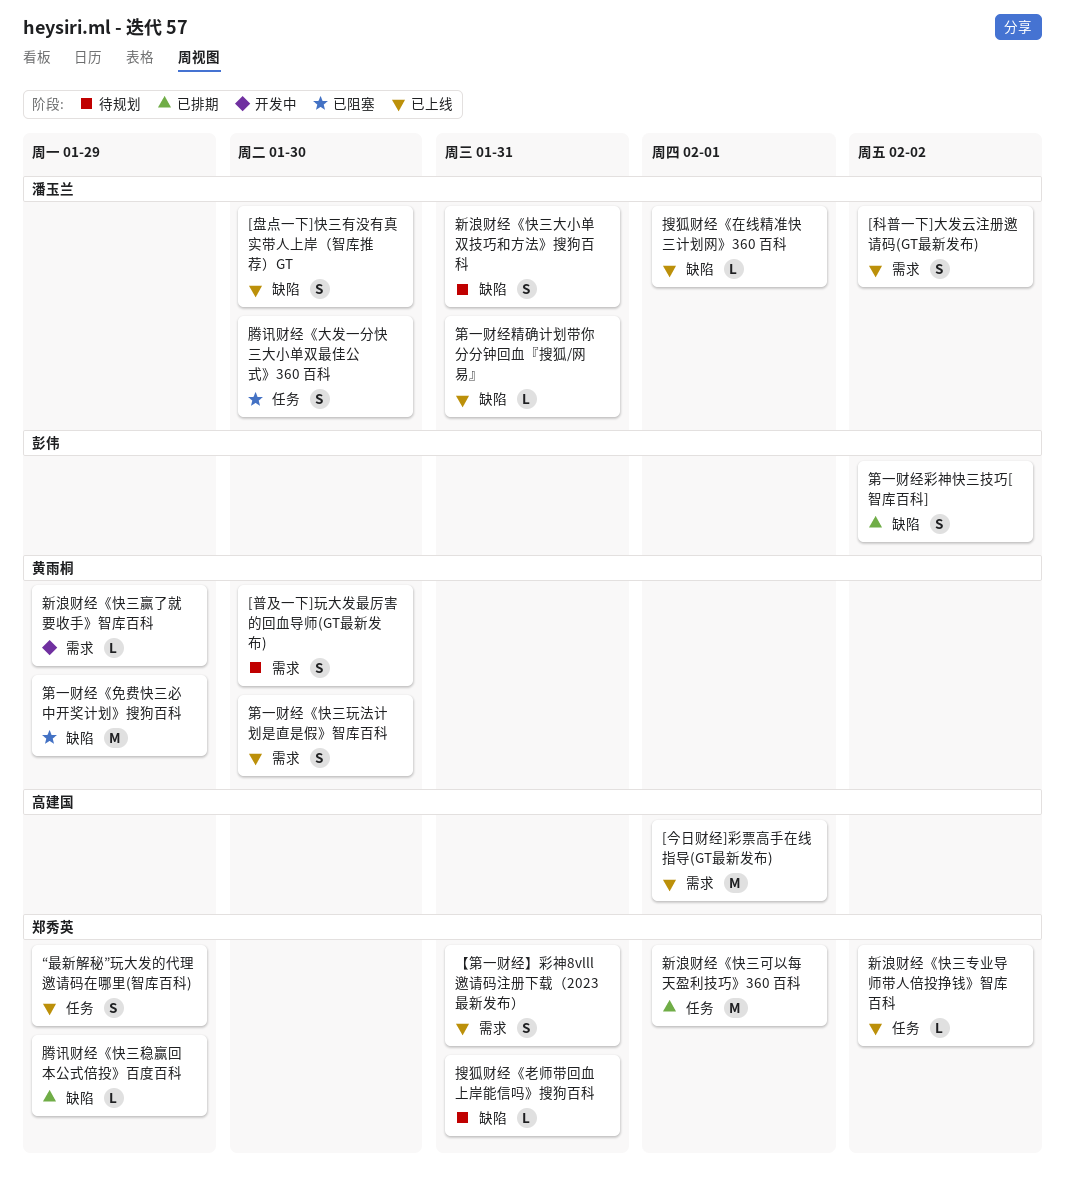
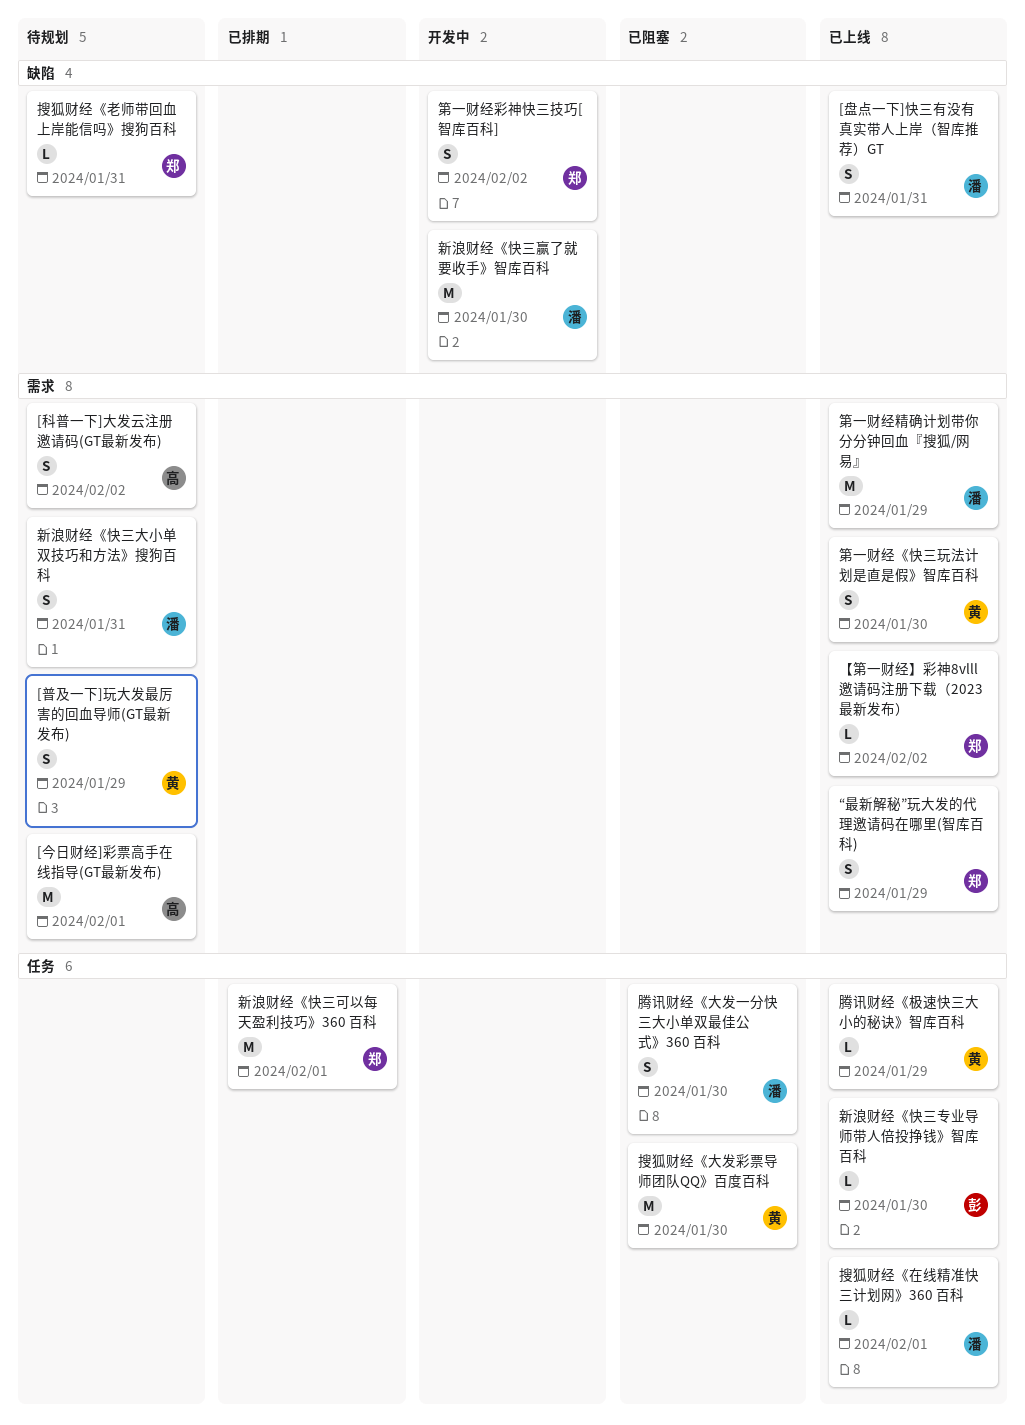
[今日财经]彩票高手在线指导(GT最新发布), status: 已上线 -> 待规划
[普及一下]玩大发最厉害的回血导师(GT最新发布), due: Jan 30 -> Jan 29
[盘点一下]快三有没有真实带人上岸（智库推荐）GT, due: Jan 30 -> Jan 31
[科普一下]大发云注册邀请码(GT最新发布), status: 已上线 -> 待规划
[科普一下]大发云注册邀请码(GT最新发布), owner: 潘玉兰 -> 高建国
“最新解秘”玩大发的代理邀请码在哪里(智库百科), label: 任务 -> 需求
【第一财经】彩神8vlll邀请码注册下载（2023最新发布）, estimate: S -> L
【第一财经】彩神8vlll邀请码注册下载（2023最新发布）, due: Jan 31 -> Feb 2
搜狐财经《在线精准快三计划网》360 百科, label: 缺陷 -> 任务
搜狐财经《大发彩票导师团队QQ》百度百科: none -> present
新浪财经《快三专业导师带人倍投挣钱》智库百科, owner: 郑秀英 -> 彭伟
新浪财经《快三专业导师带人倍投挣钱》智库百科, due: Feb 2 -> Jan 30
新浪财经《快三大小单双技巧和方法》搜狗百科, label: 缺陷 -> 需求
新浪财经《快三赢了就要收手》智库百科, owner: 黄雨桐 -> 潘玉兰
新浪财经《快三赢了就要收手》智库百科, label: 需求 -> 缺陷
新浪财经《快三赢了就要收手》智库百科, estimate: L -> M
新浪财经《快三赢了就要收手》智库百科, due: Jan 29 -> Jan 30
第一财经《免费快三必中开奖计划》搜狗百科: present -> none
第一财经彩神快三技巧[智库百科], status: 已排期 -> 开发中
第一财经彩神快三技巧[智库百科], owner: 彭伟 -> 郑秀英
第一财经精确计划带你分分钟回血『搜狐/网易』, label: 缺陷 -> 需求
第一财经精确计划带你分分钟回血『搜狐/网易』, estimate: L -> M
第一财经精确计划带你分分钟回血『搜狐/网易』, due: Jan 31 -> Jan 29
腾讯财经《快三稳赢回本公式倍投》百度百科: present -> none
腾讯财经《极速快三大小的秘诀》智库百科: none -> present

